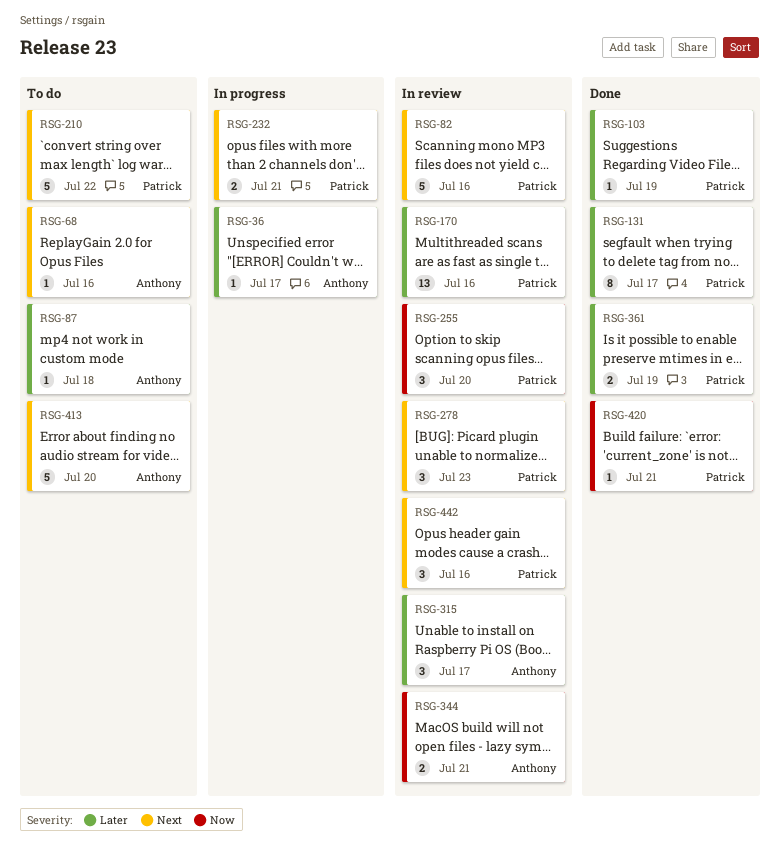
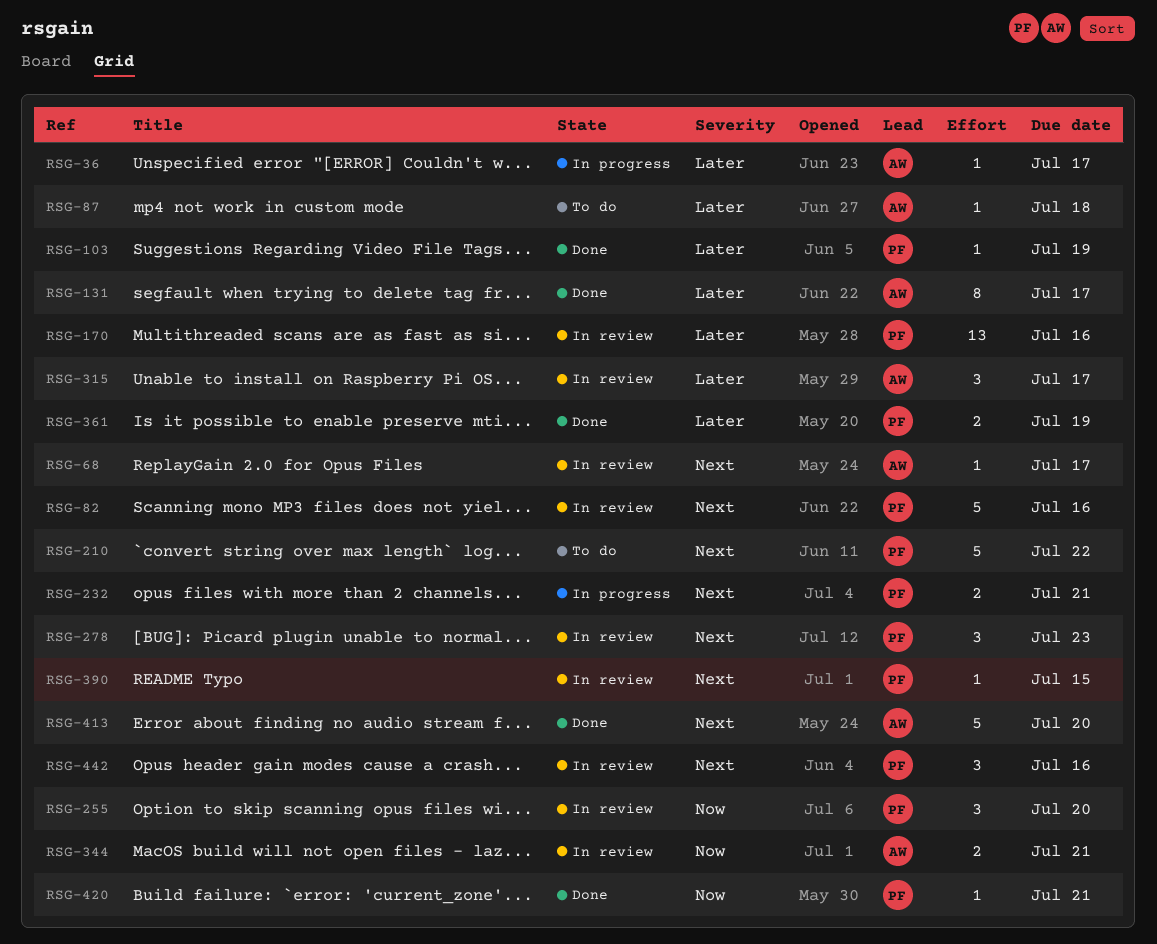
RSG-68, status: To do -> In review
RSG-68, due: Jul 16 -> Jul 17
RSG-131, owner: Patrick -> Anthony
RSG-390: none -> present
RSG-413, status: To do -> Done

